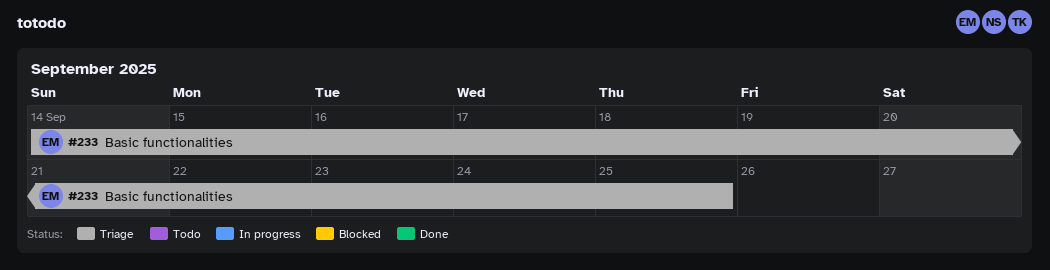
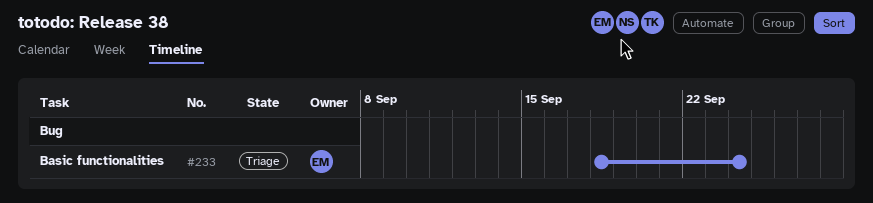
#233, start: Sep 14 -> Sep 18
#233, due: Sep 25 -> Sep 24

